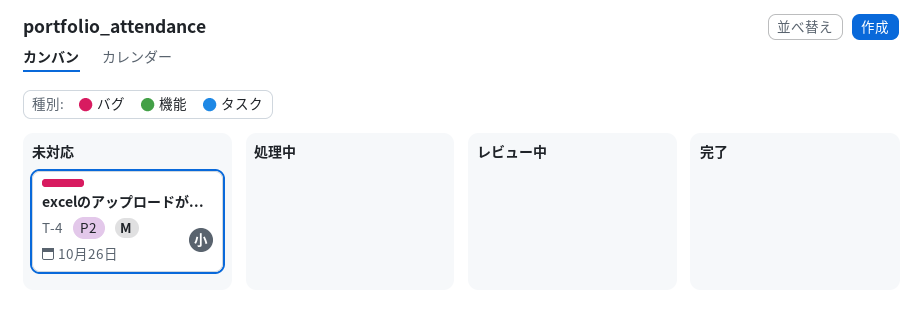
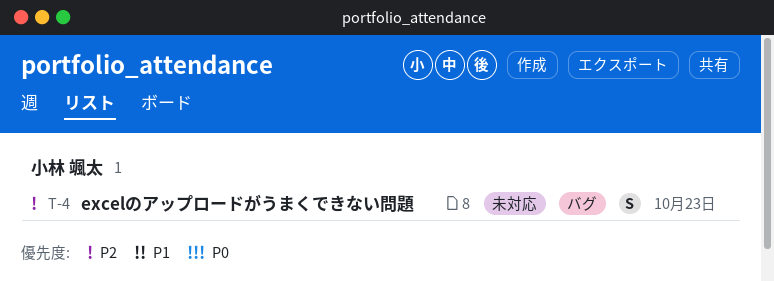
T-4, estimate: M -> S
T-4, due: Oct 26 -> Oct 23

